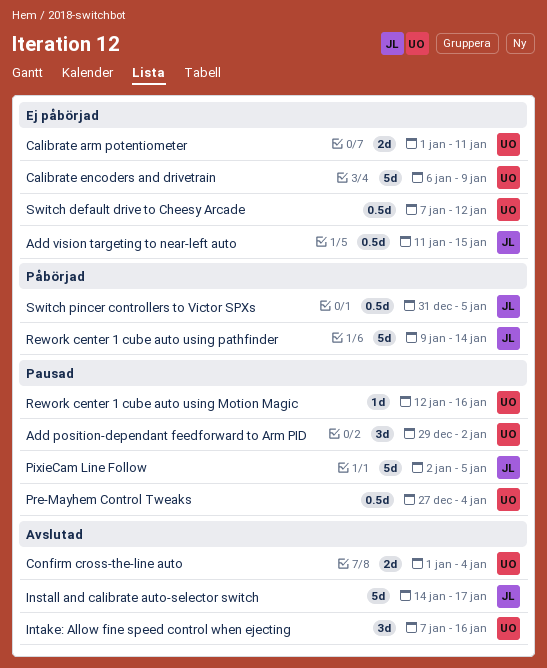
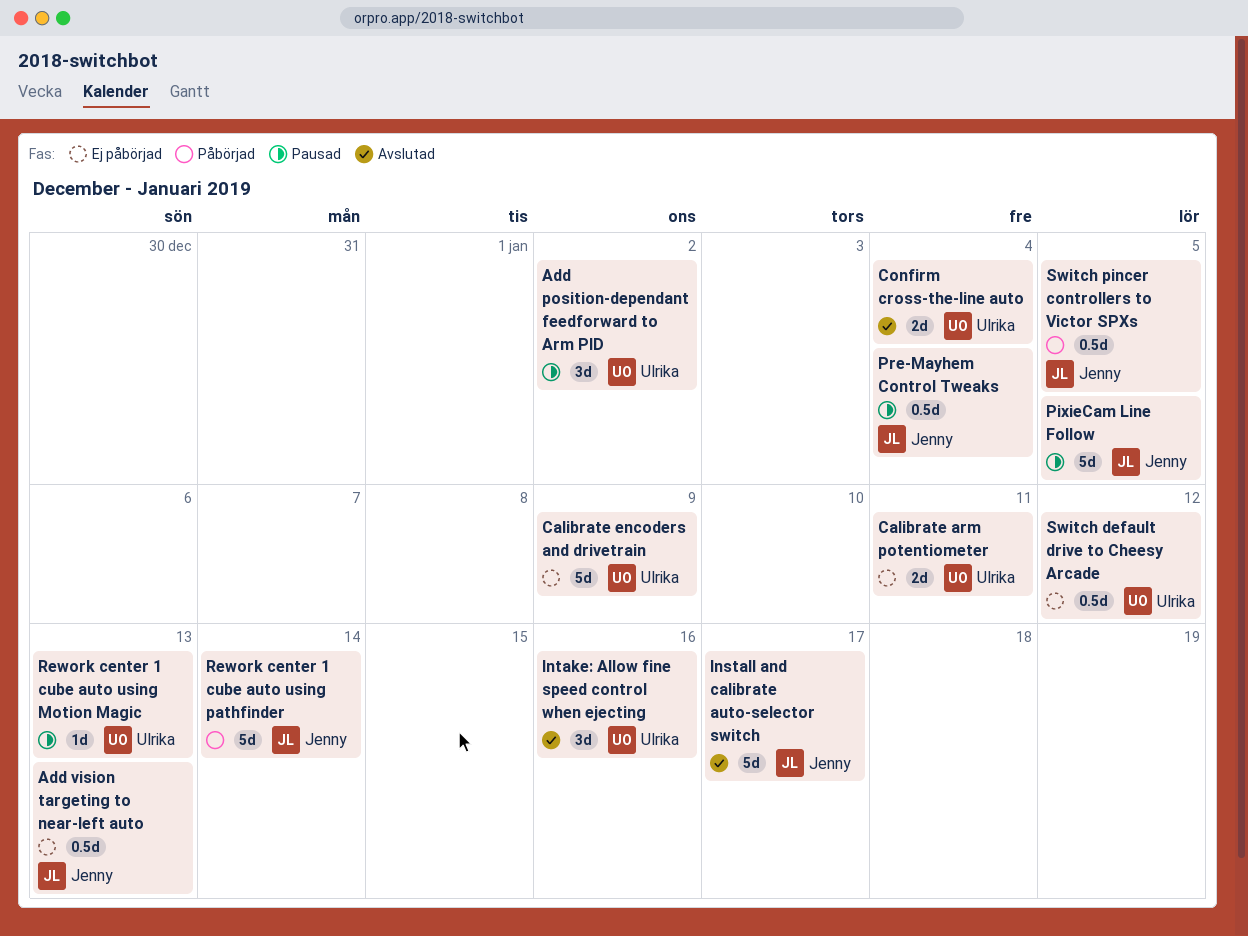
Add vision targeting to near-left auto, due: Jan 15 -> Jan 13
Pre-Mayhem Control Tweaks, owner: Ulrika -> Jenny
Rework center 1 cube auto using Motion Magic, due: Jan 16 -> Jan 13

